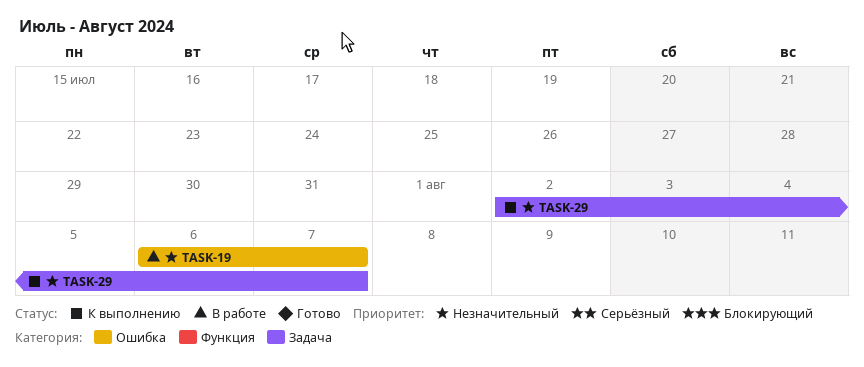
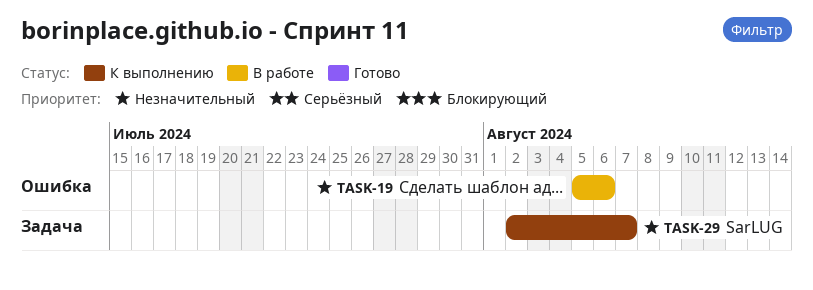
TASK-19, start: Aug 6 -> Aug 5
TASK-19, due: Aug 7 -> Aug 6

